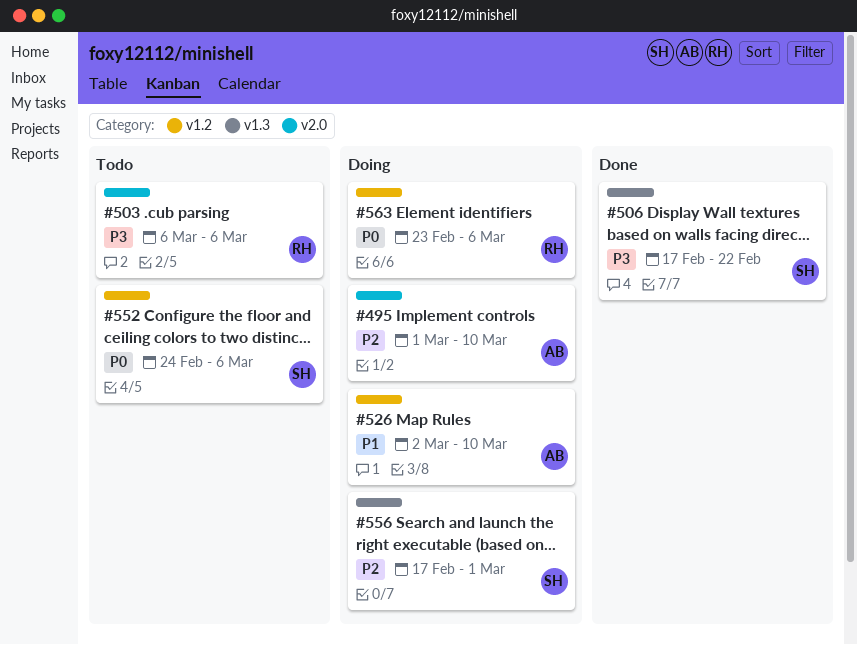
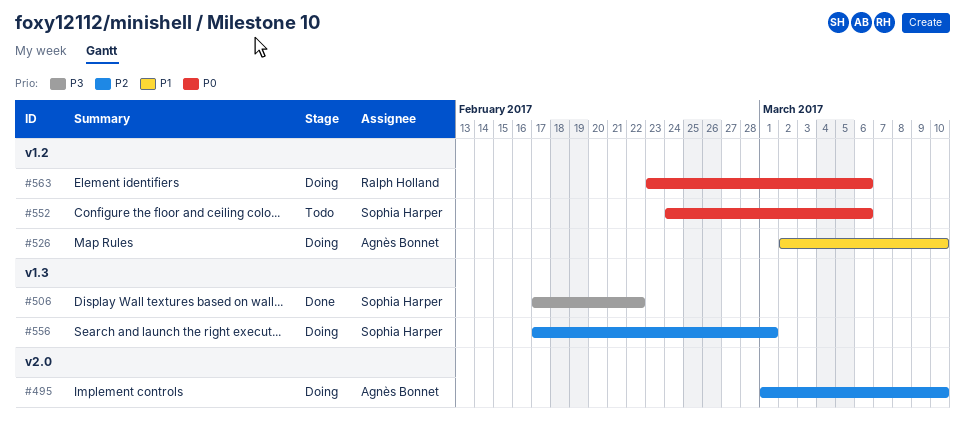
#503: present -> none

